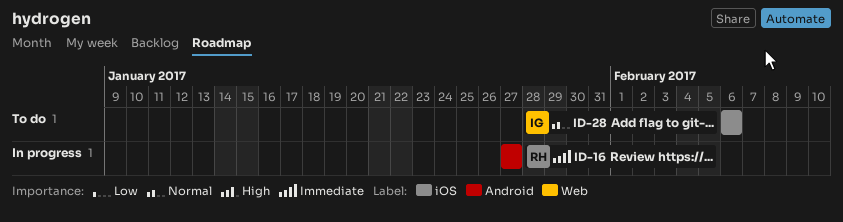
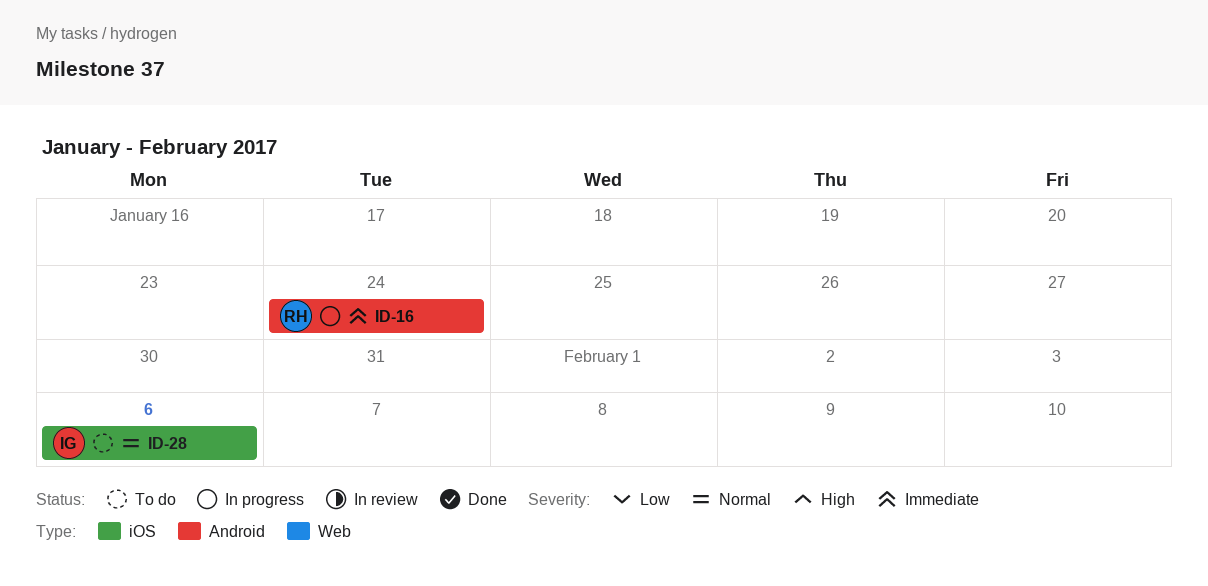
ID-16, start: Jan 27 -> Jan 24
ID-16, due: Jan 27 -> Jan 24

